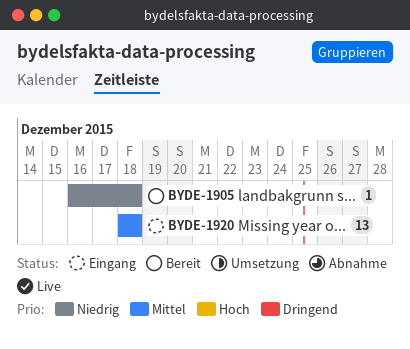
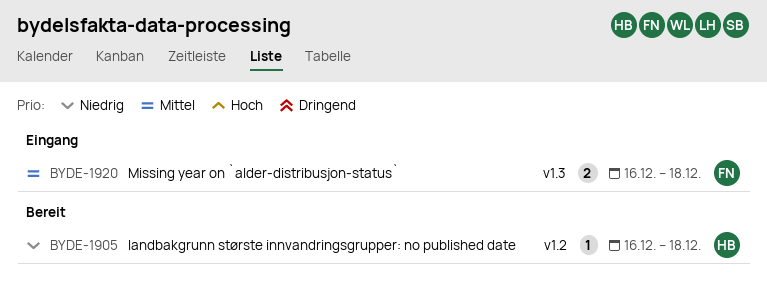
BYDE-1920, estimate: 13 -> 2
BYDE-1920, start: Dec 18 -> Dec 16

